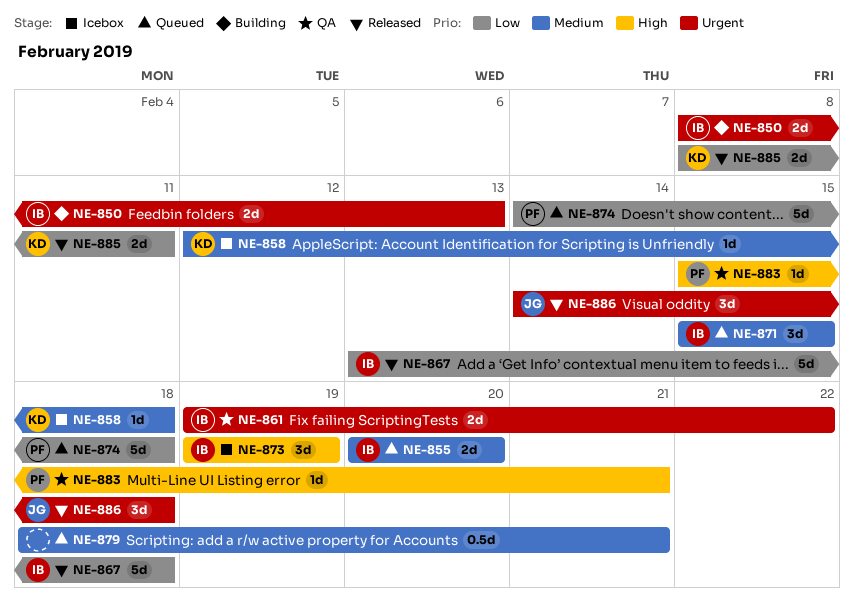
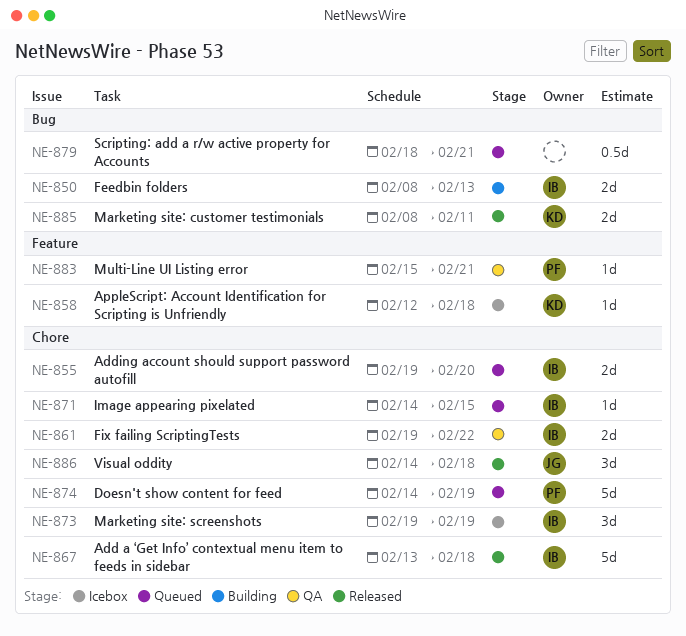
NE-855, start: Feb 20 -> Feb 19
NE-871, estimate: 3d -> 1d
NE-871, start: Feb 15 -> Feb 14
NE-874, due: Feb 18 -> Feb 19

